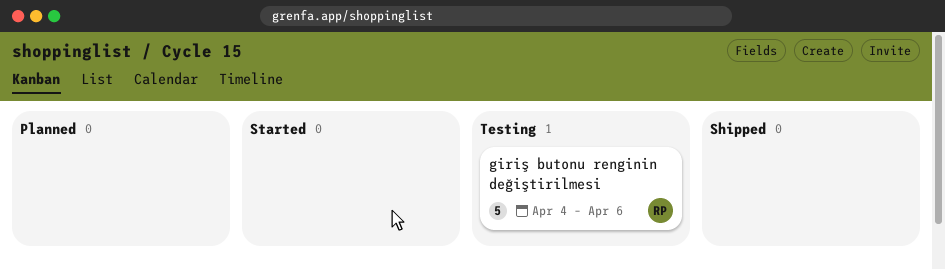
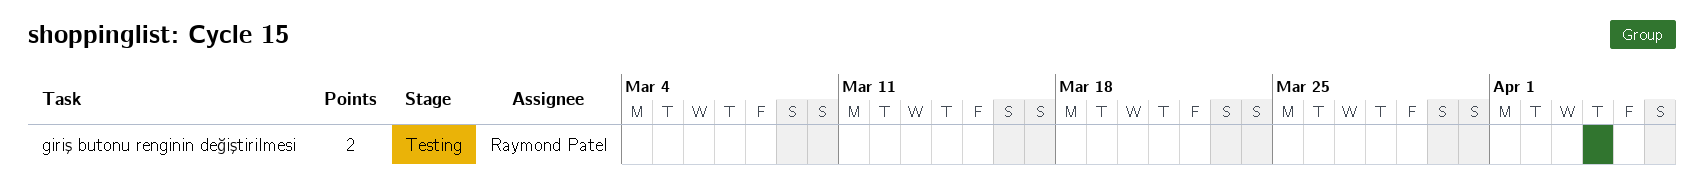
giriş butonu renginin değiştirilmesi, estimate: 5 -> 2
giriş butonu renginin değiştirilmesi, due: Apr 6 -> Apr 4

